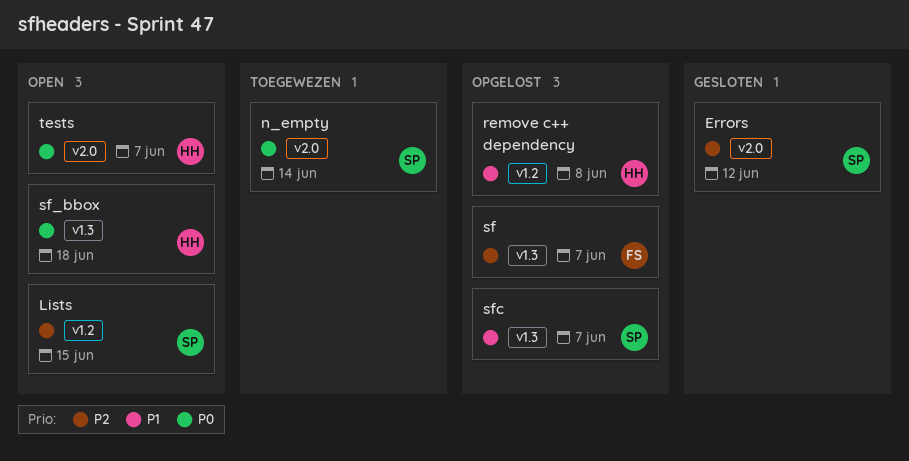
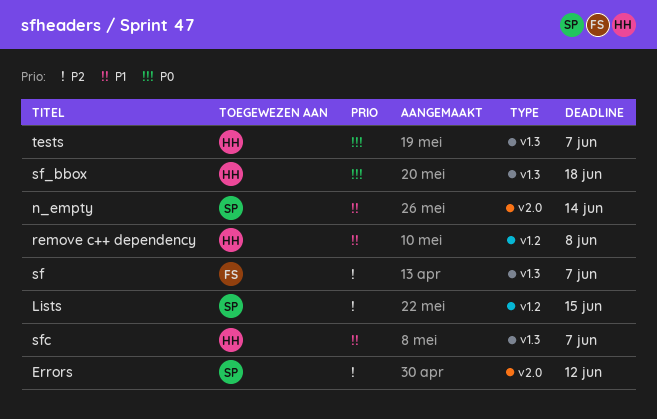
n_empty, priority: P0 -> P1
sfc, owner: SP -> HH
tests, label: v2.0 -> v1.3

